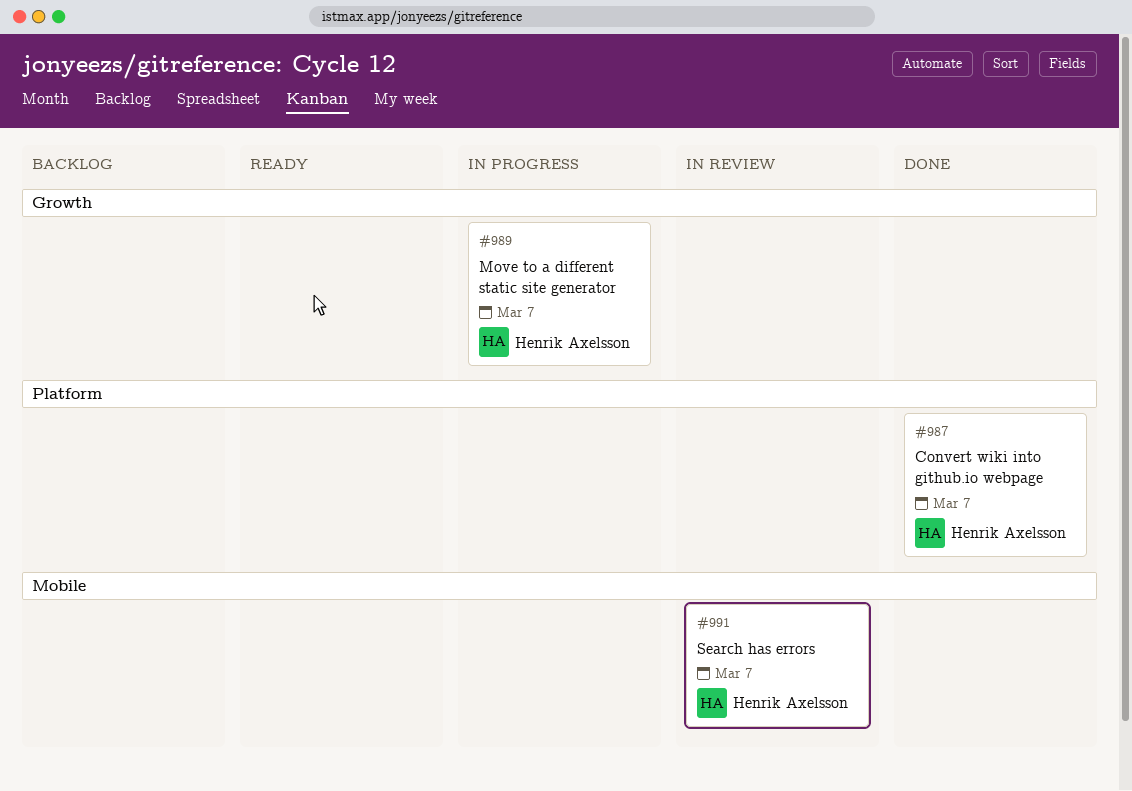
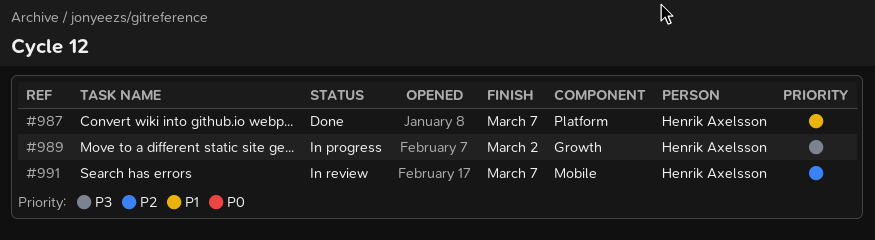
#989, due: Mar 7 -> Mar 2

